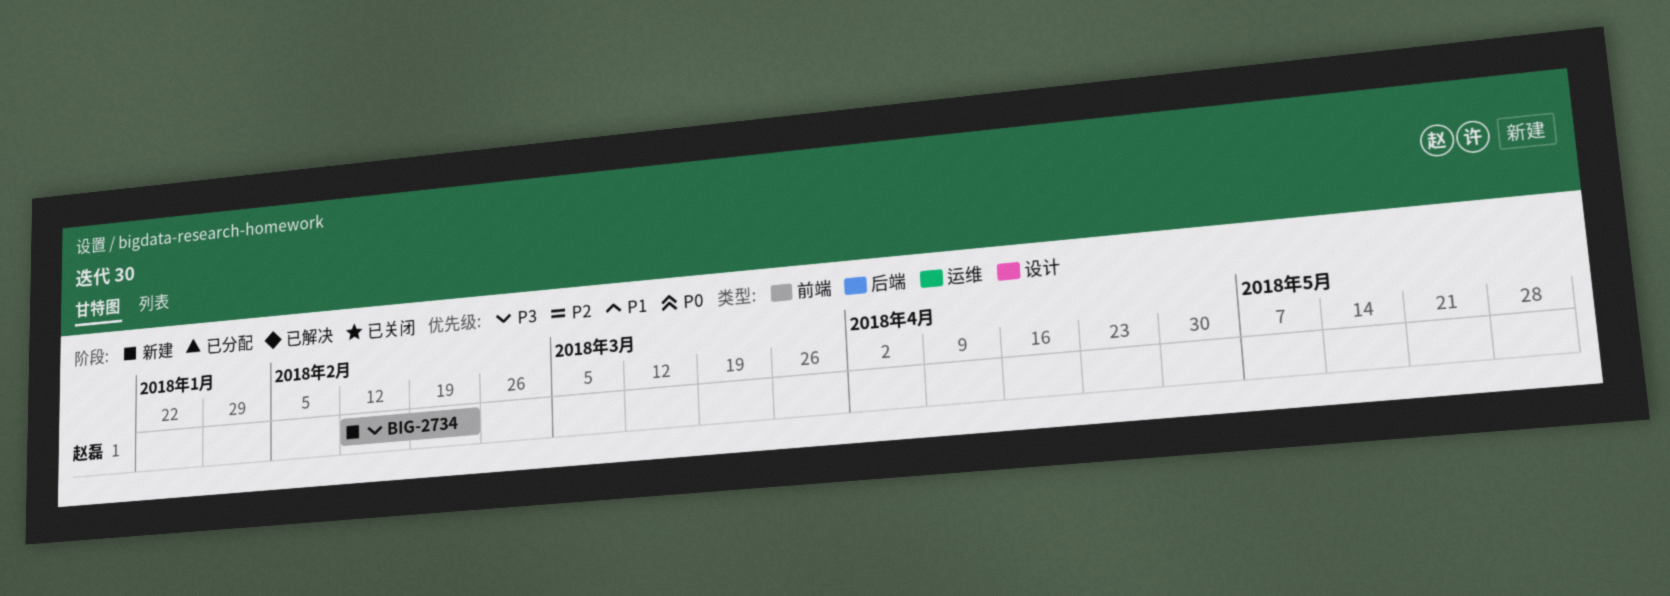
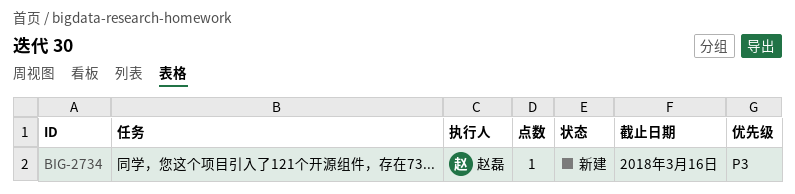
BIG-2734, due: Feb 23 -> Mar 16

